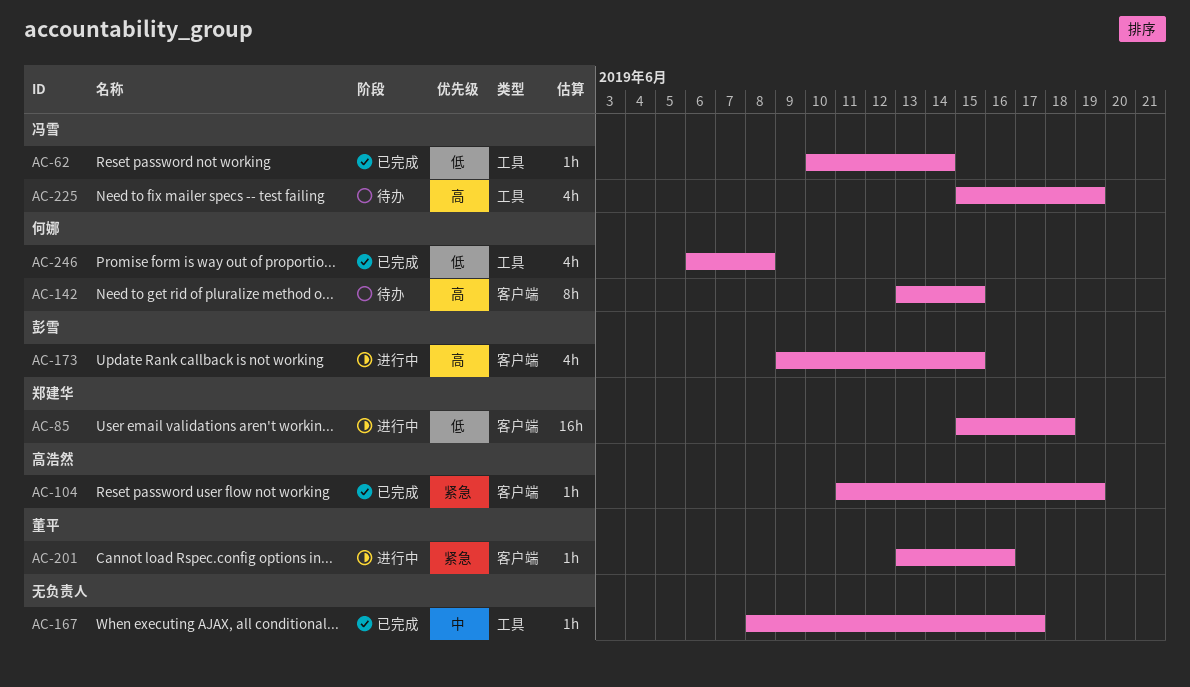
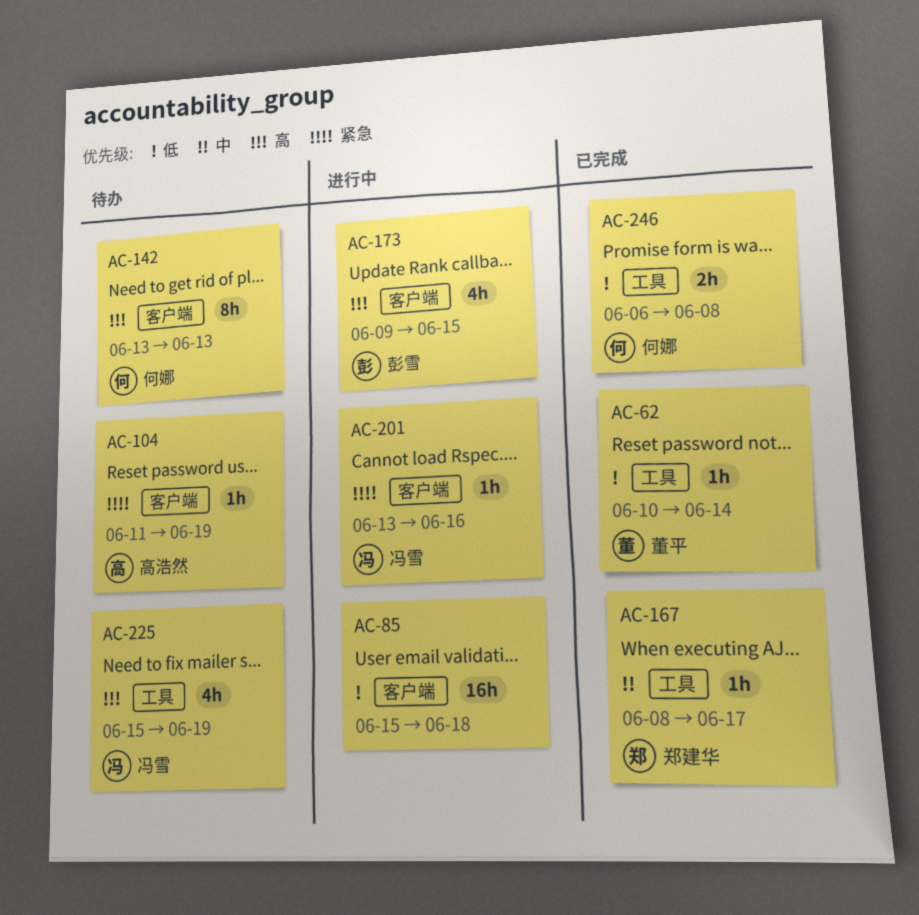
AC-62, owner: 冯雪 -> 董平
AC-85, owner: 郑建华 -> none
AC-104, status: 已完成 -> 待办
AC-142, due: Jun 15 -> Jun 13
AC-167, owner: none -> 郑建华
AC-201, owner: 董平 -> 冯雪
AC-246, estimate: 4h -> 2h

